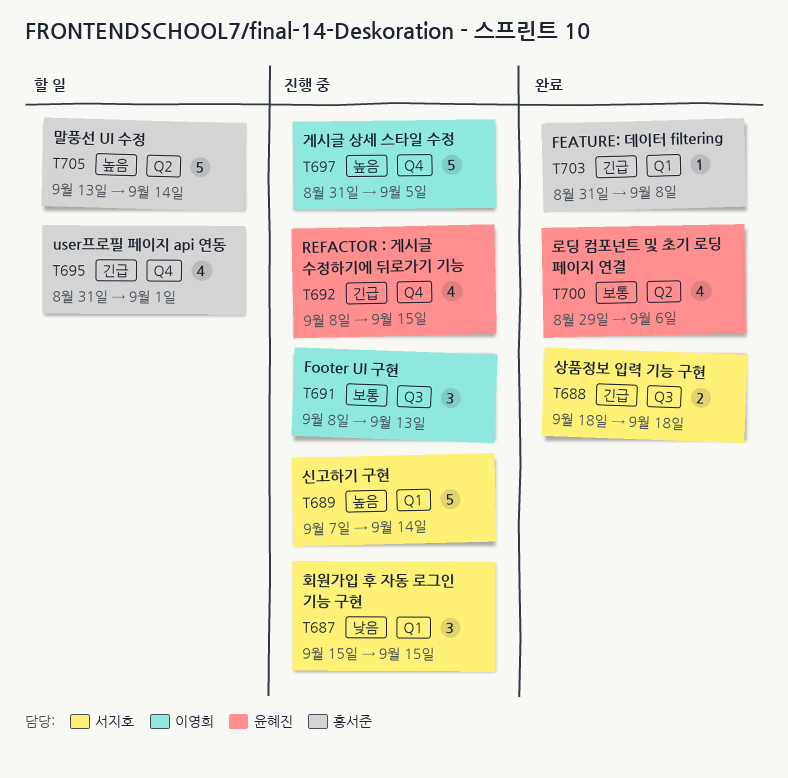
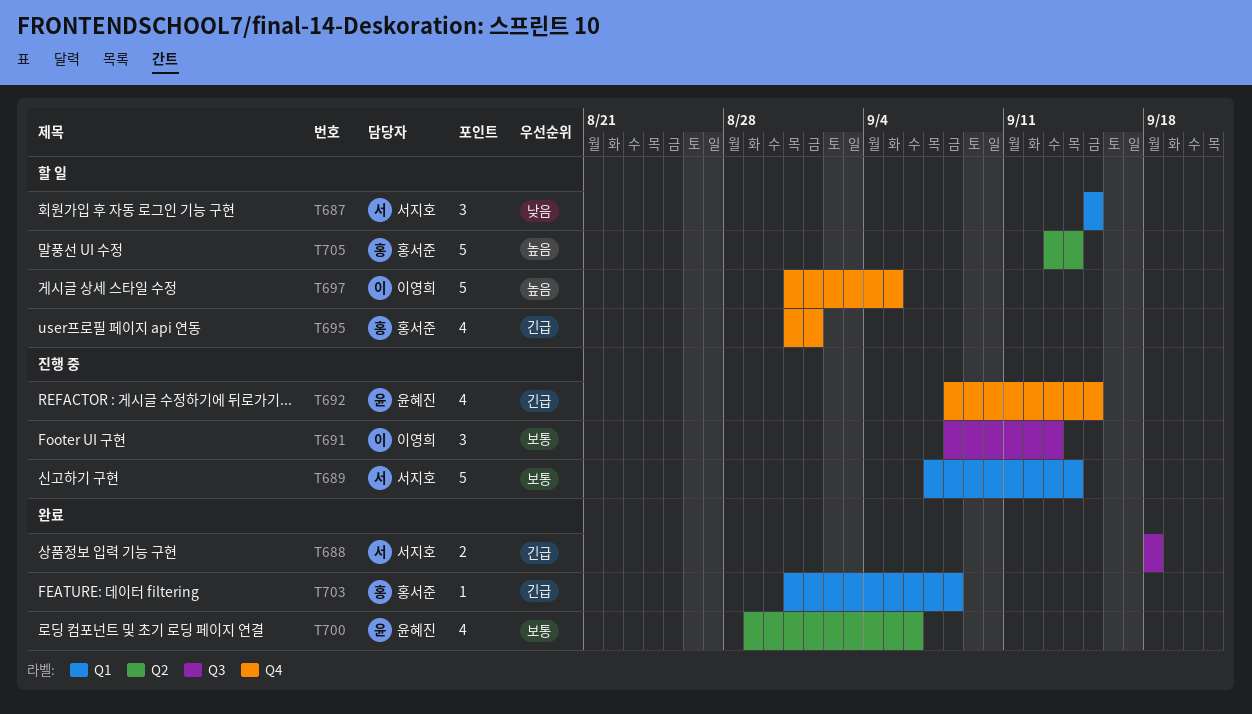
T687, status: 진행 중 -> 할 일
T689, priority: 높음 -> 보통
T697, status: 진행 중 -> 할 일

